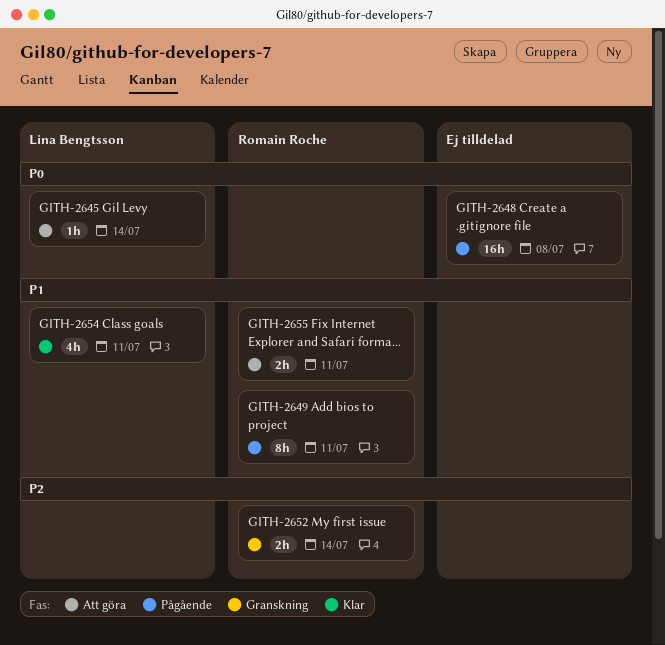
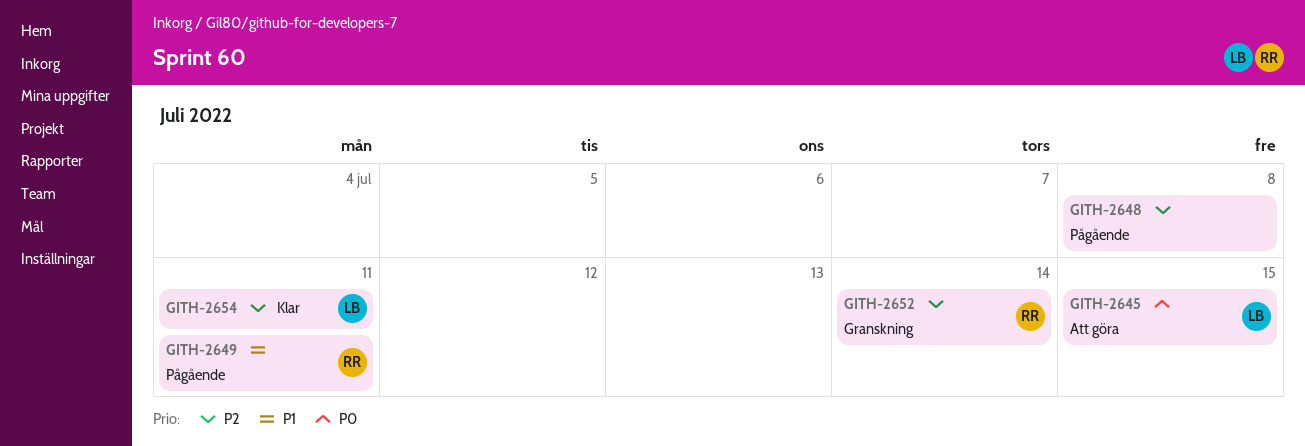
GITH-2645, due: Jul 14 -> Jul 15
GITH-2648, priority: P0 -> P2
GITH-2654, priority: P1 -> P2
GITH-2655: present -> none

